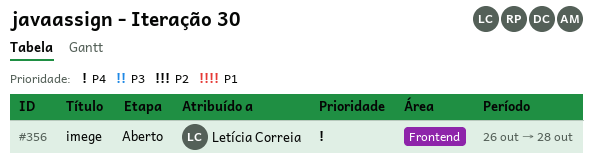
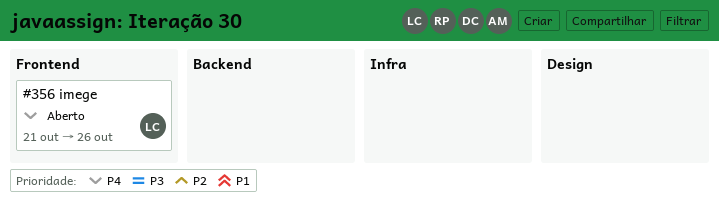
#356, start: Oct 26 -> Oct 21
#356, due: Oct 28 -> Oct 26

